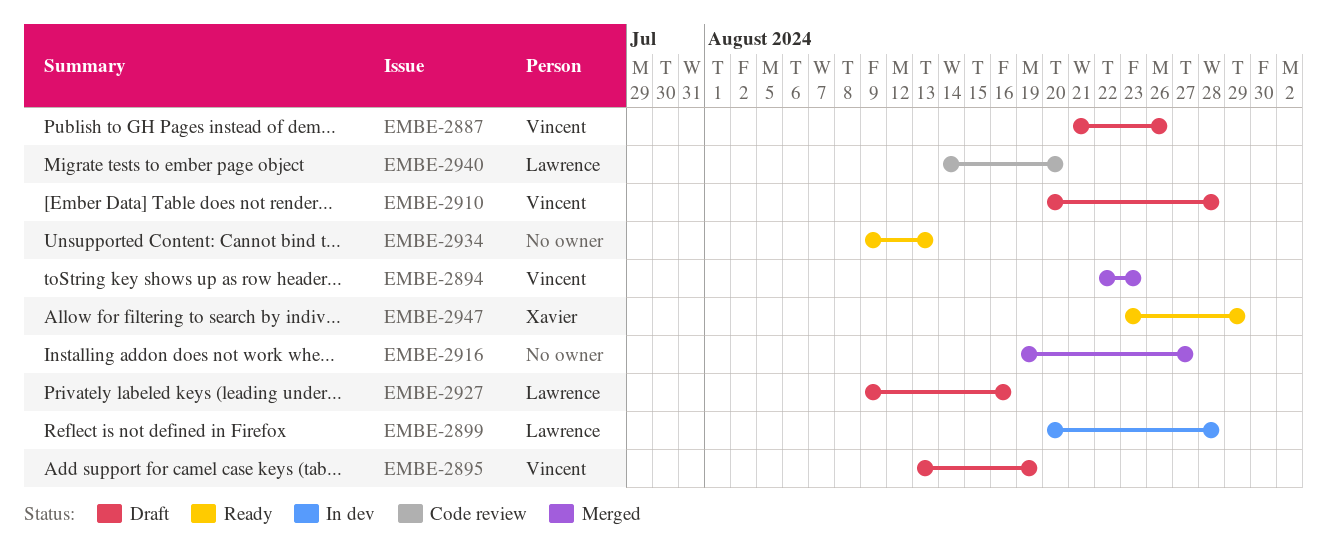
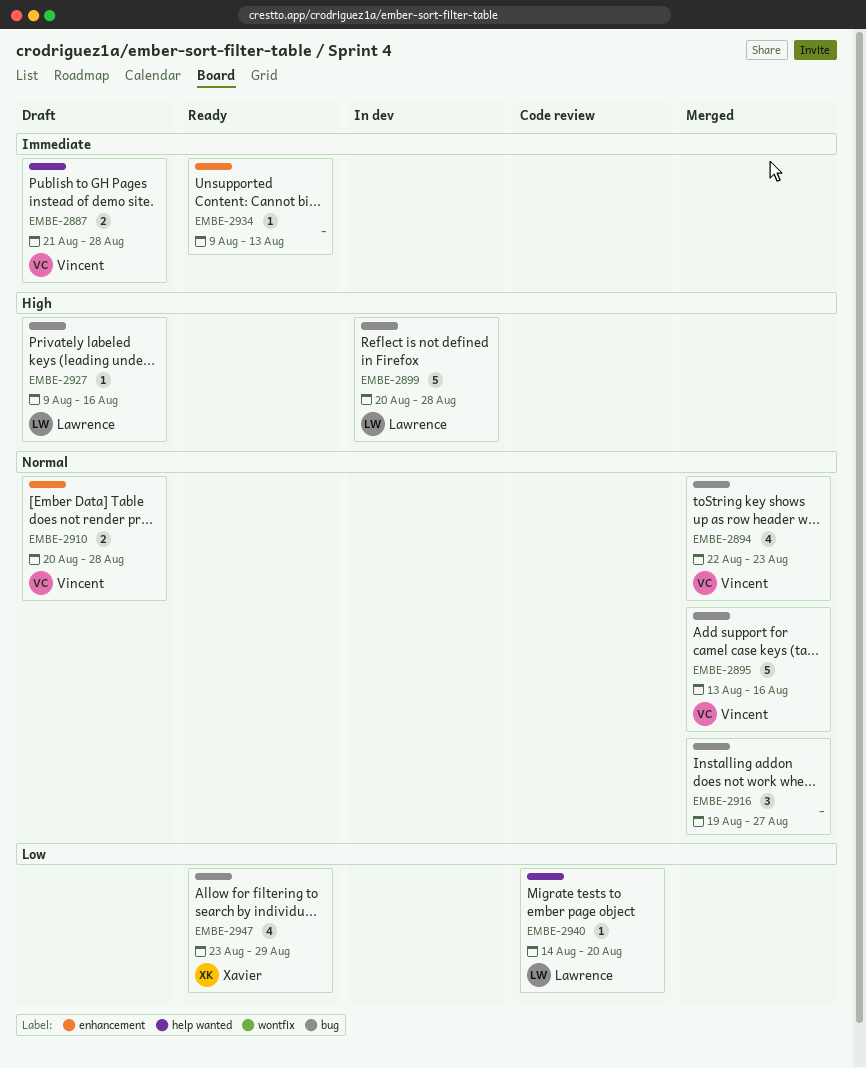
EMBE-2887, due: Aug 26 -> Aug 28
EMBE-2895, status: Draft -> Merged
EMBE-2895, due: Aug 19 -> Aug 16

